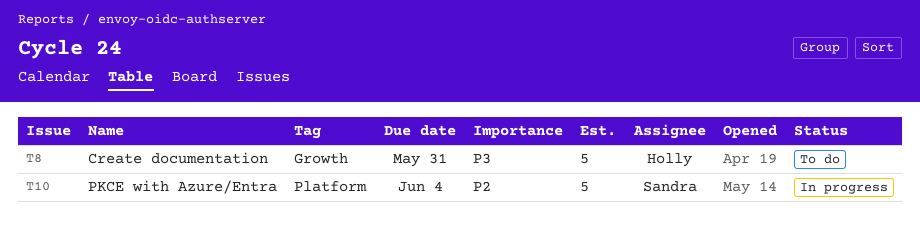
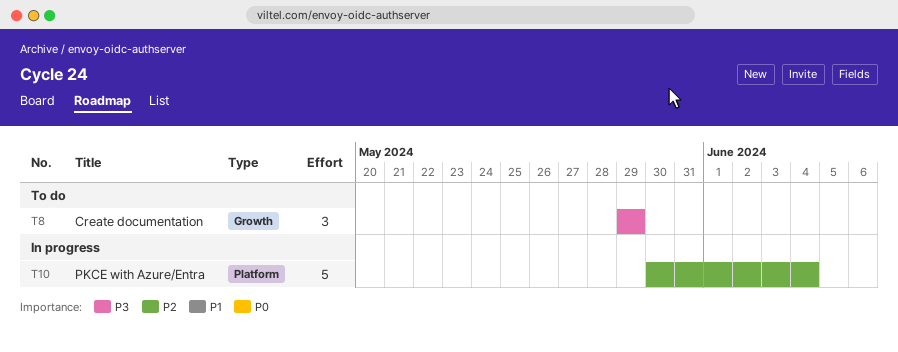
T8, estimate: 5 -> 3
T8, due: May 31 -> May 29

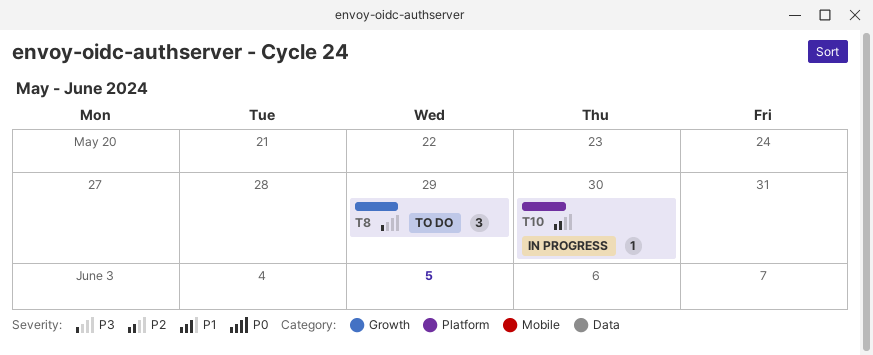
T10, estimate: 5 -> 1
T10, due: Jun 4 -> May 30

